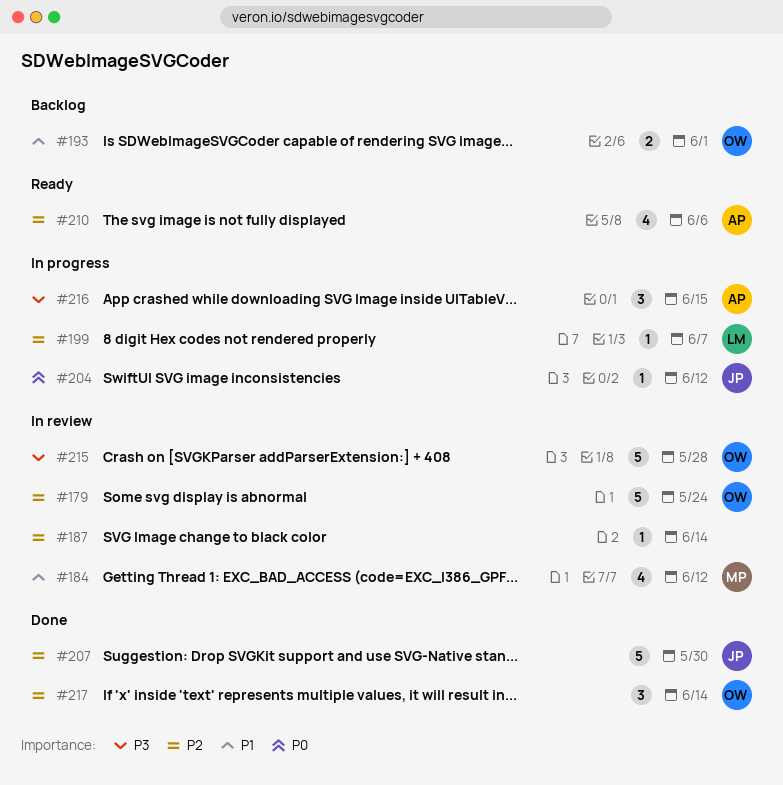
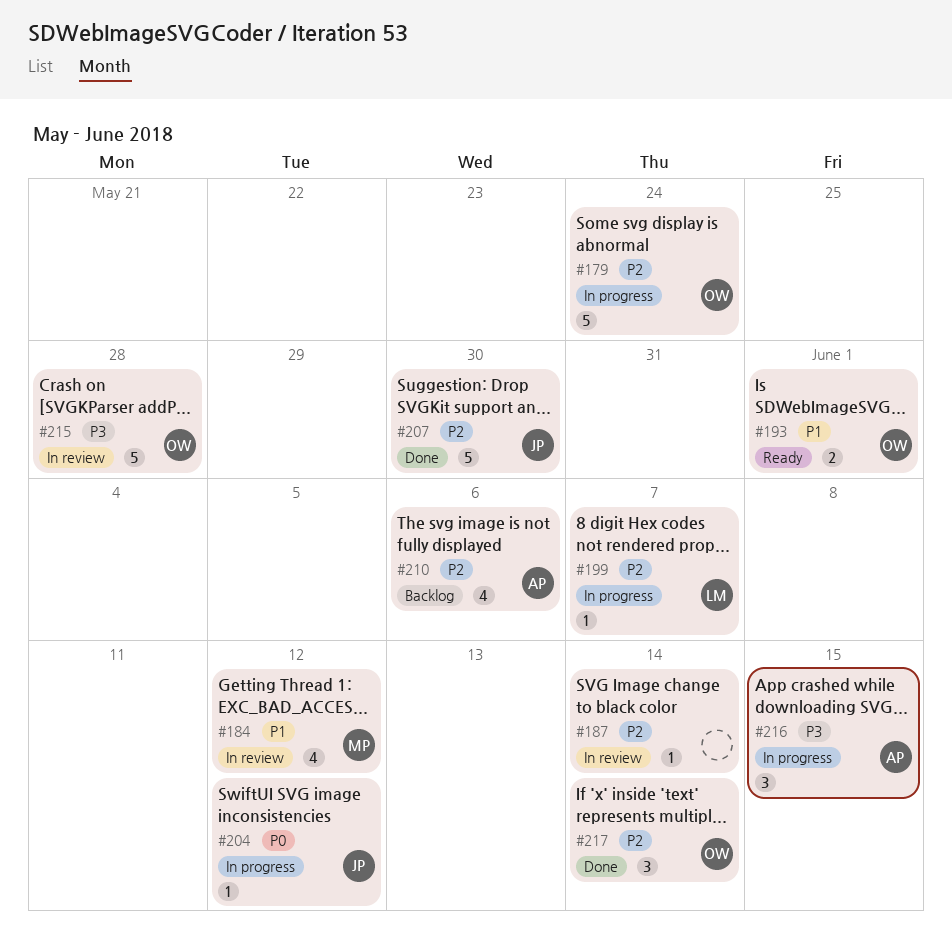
#179, status: In review -> In progress
#193, status: Backlog -> Ready
#210, status: Ready -> Backlog

